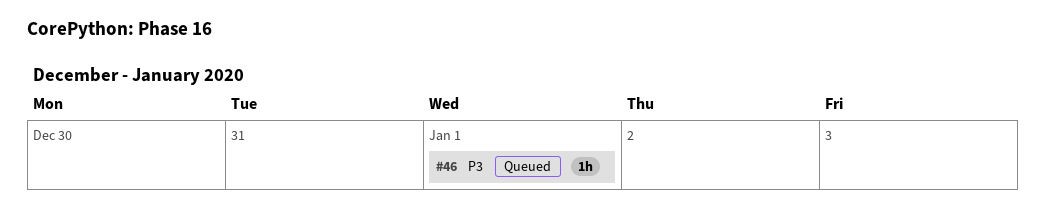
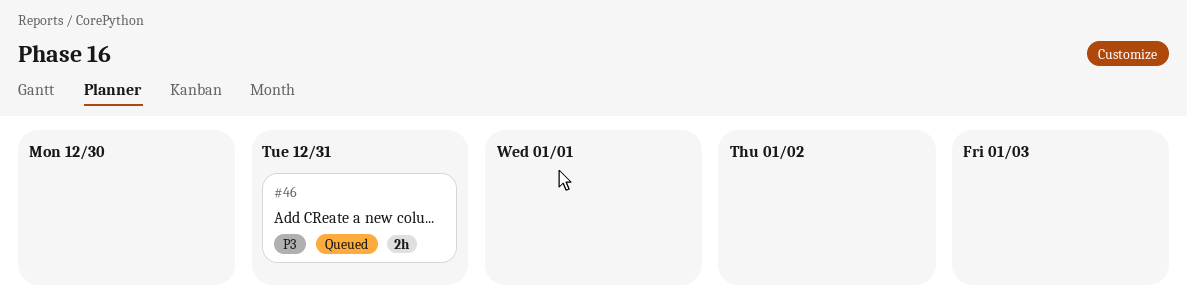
#46, estimate: 1h -> 2h
#46, due: Jan 1 -> Dec 31

